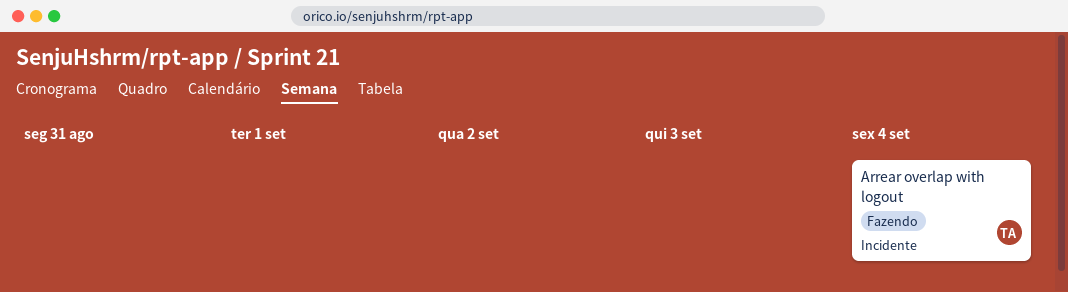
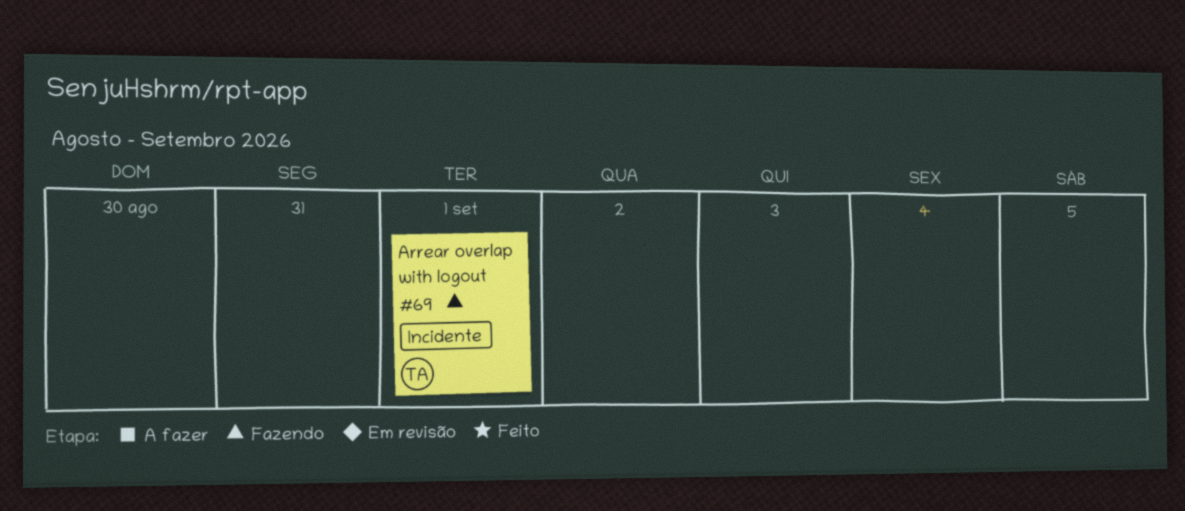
Arrear overlap with logout, due: Sep 4 -> Sep 1

